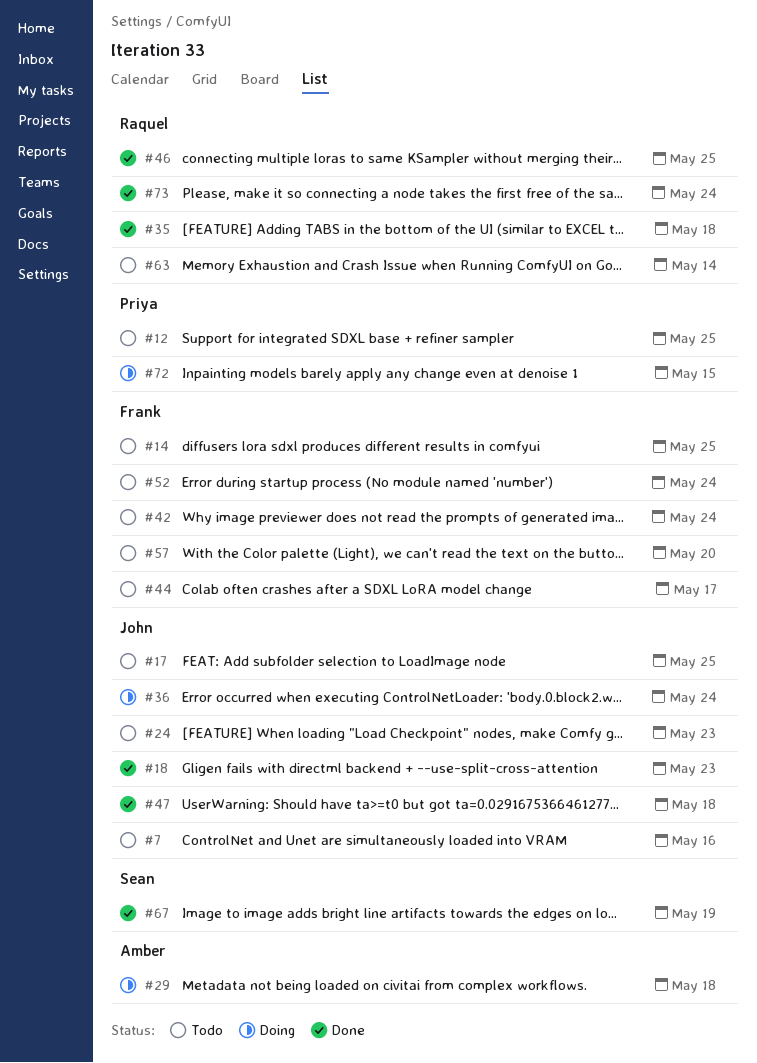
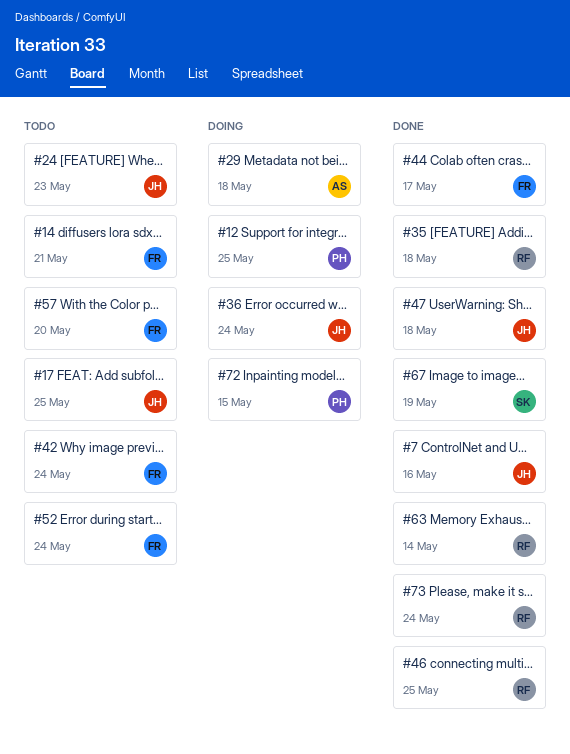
#7, status: Todo -> Done
#12, status: Todo -> Doing
#14, due: May 25 -> May 21
#18: present -> none
#44, status: Todo -> Done
#63, status: Todo -> Done

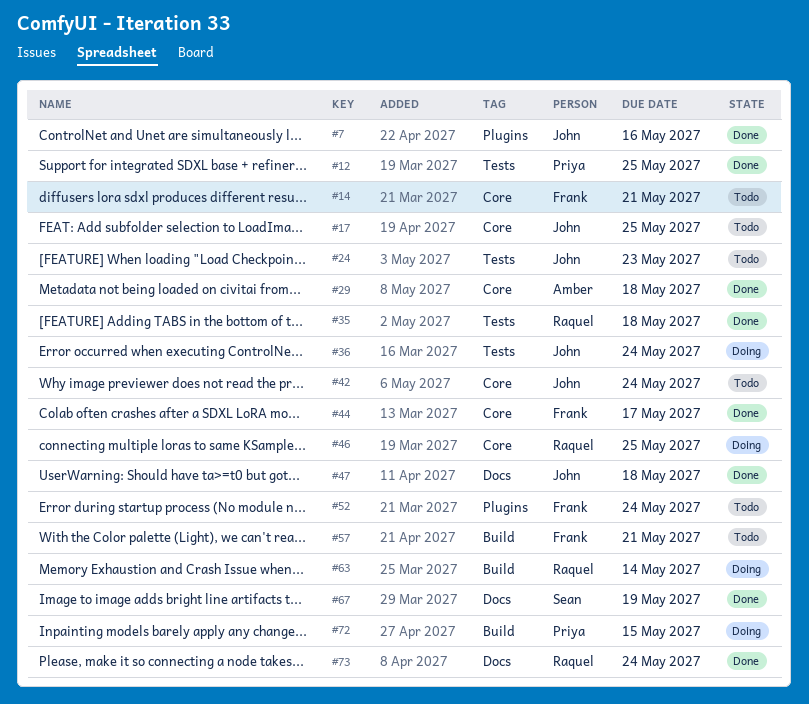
#12, status: Doing -> Done
#29, status: Doing -> Done
#42, owner: Frank -> John
#46, status: Done -> Doing
#57, due: May 20 -> May 21
#63, status: Done -> Doing

